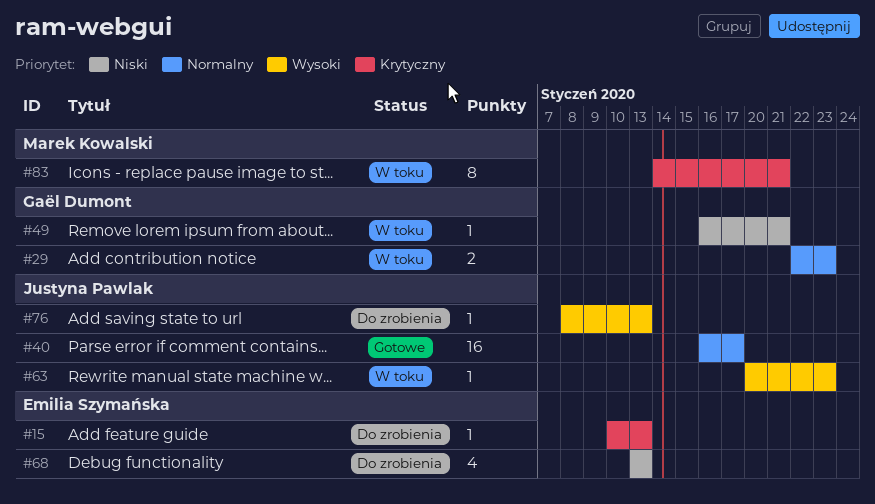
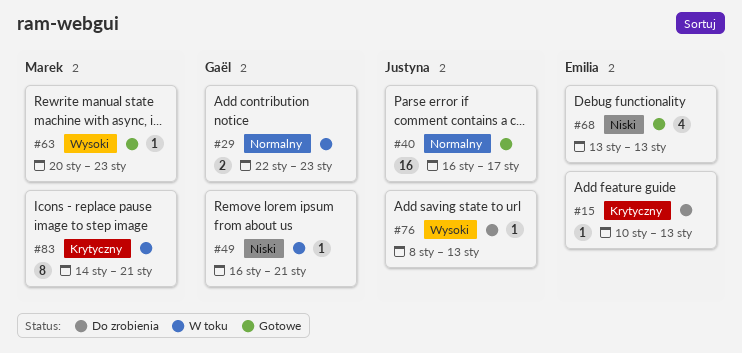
#63, status: W toku -> Gotowe
#63, owner: Justyna Pawlak -> Marek Kowalski
#68, status: Do zrobienia -> Gotowe

